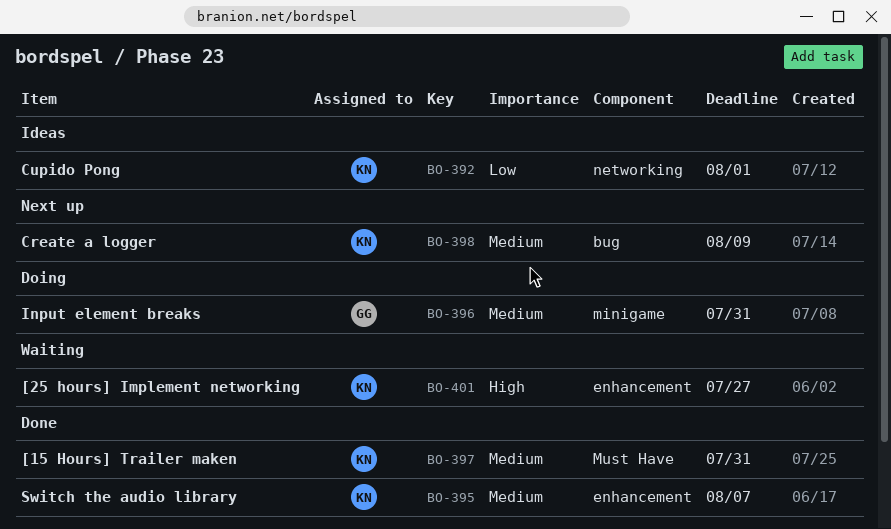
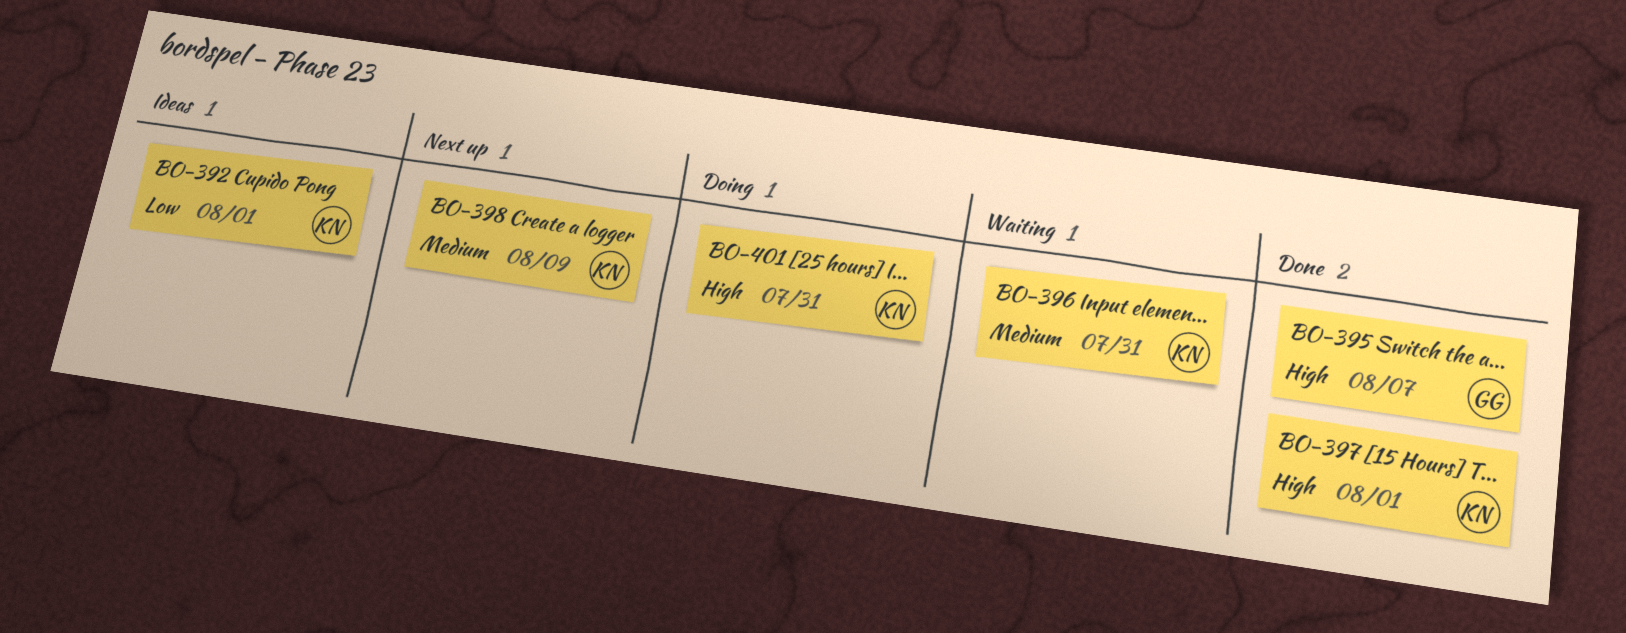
BO-395, owner: KN -> GG
BO-395, priority: Medium -> High
BO-396, status: Doing -> Waiting
BO-396, owner: GG -> KN
BO-397, priority: Medium -> High
BO-397, due: Jul 31 -> Aug 1
BO-401, status: Waiting -> Doing
BO-401, due: Jul 27 -> Jul 31

